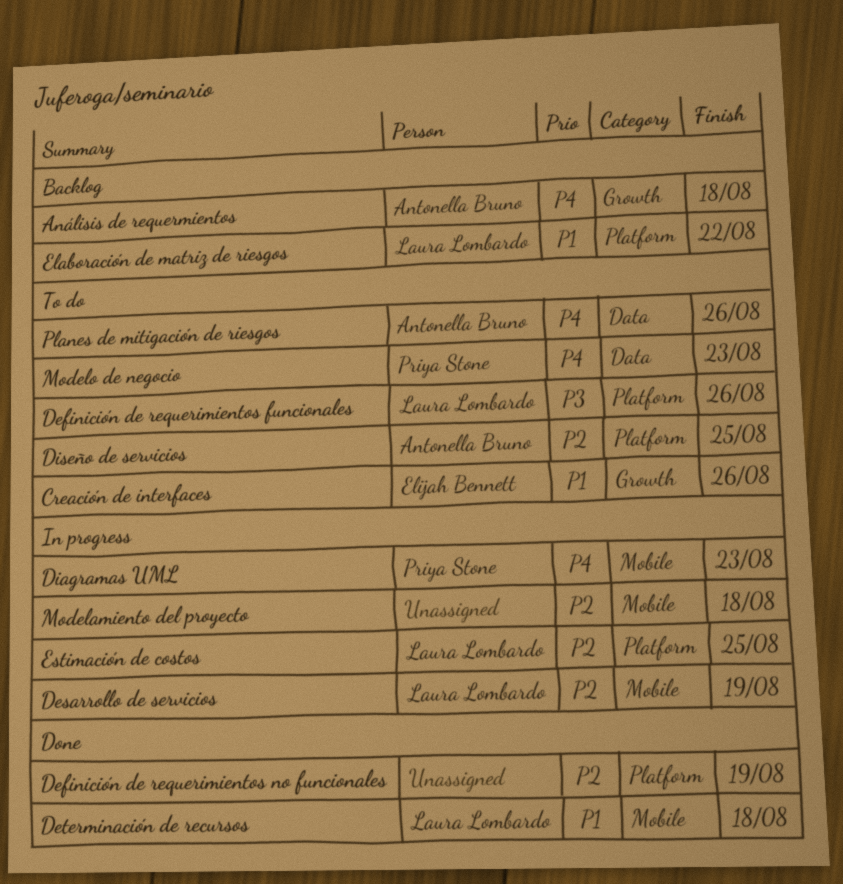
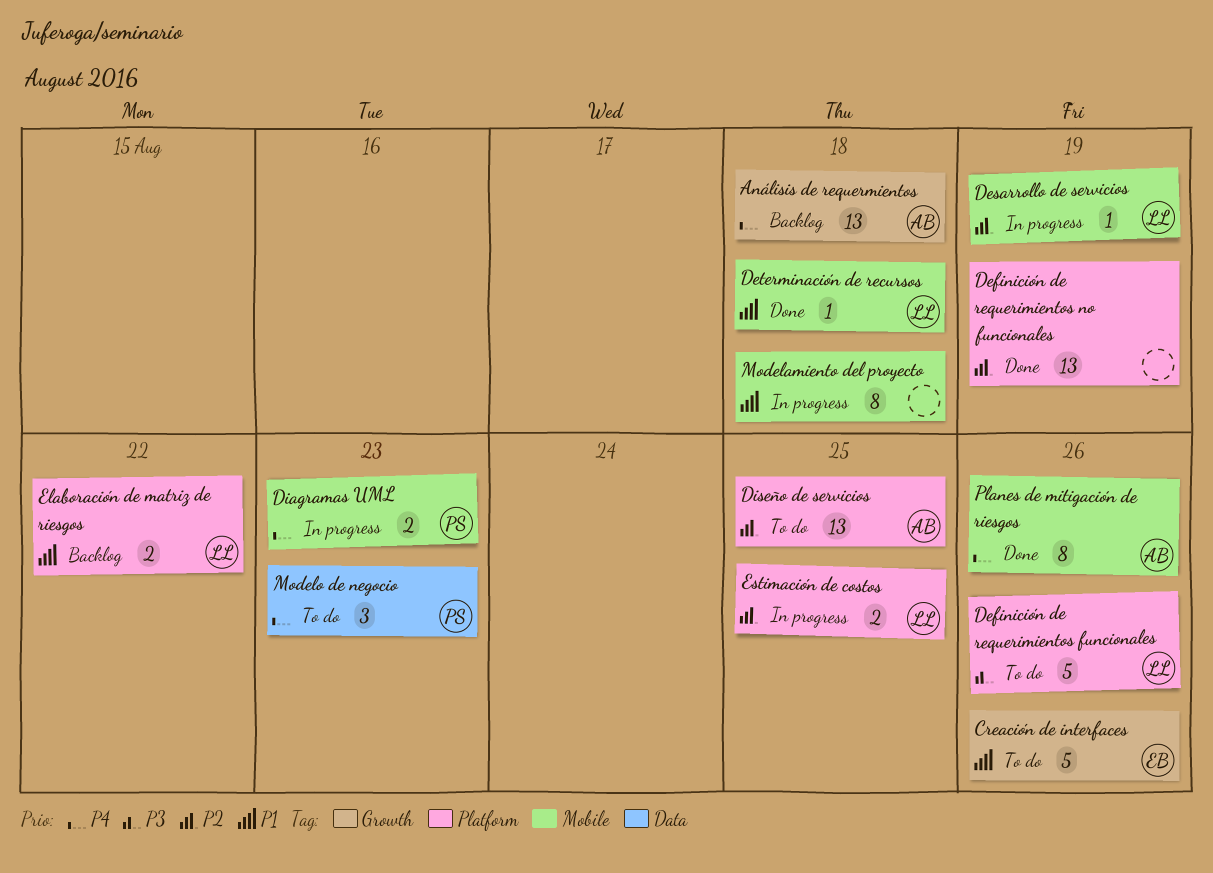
Modelamiento del proyecto, priority: P2 -> P1
Planes de mitigación de riesgos, status: To do -> Done
Planes de mitigación de riesgos, label: Data -> Mobile

